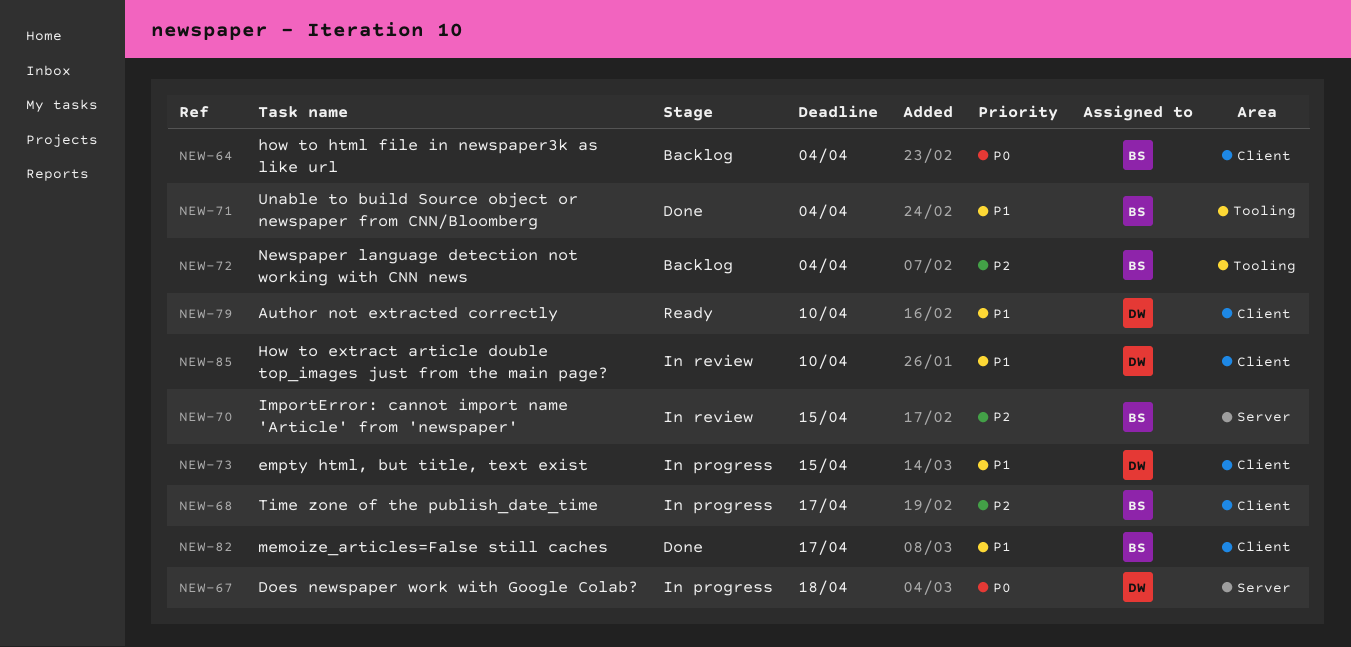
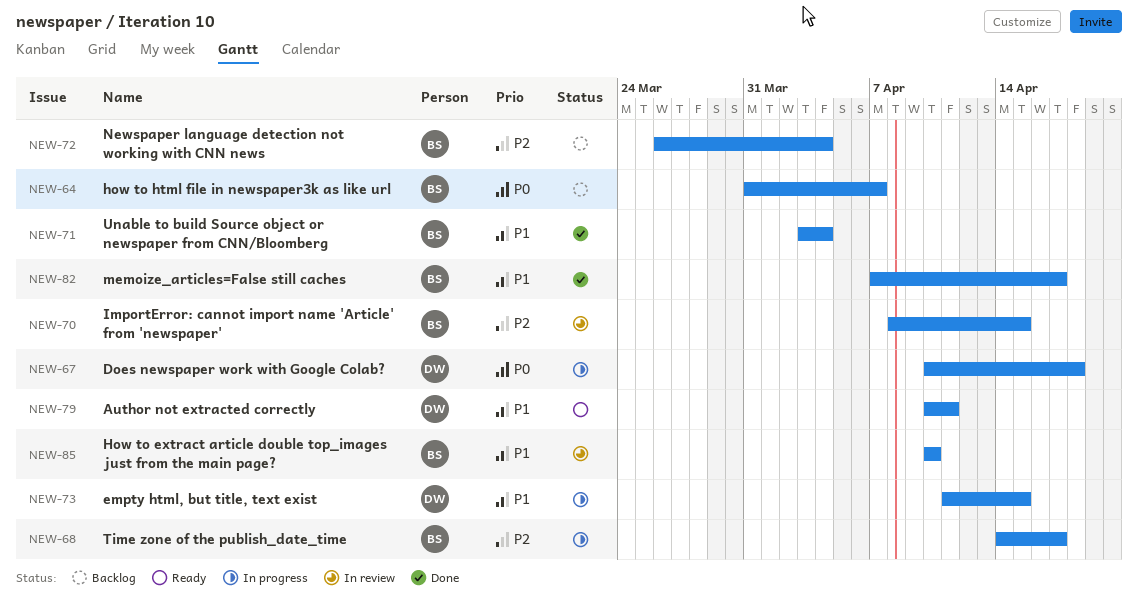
NEW-64, due: Apr 4 -> Apr 7
NEW-79, due: Apr 10 -> Apr 11
NEW-85, owner: DW -> BS

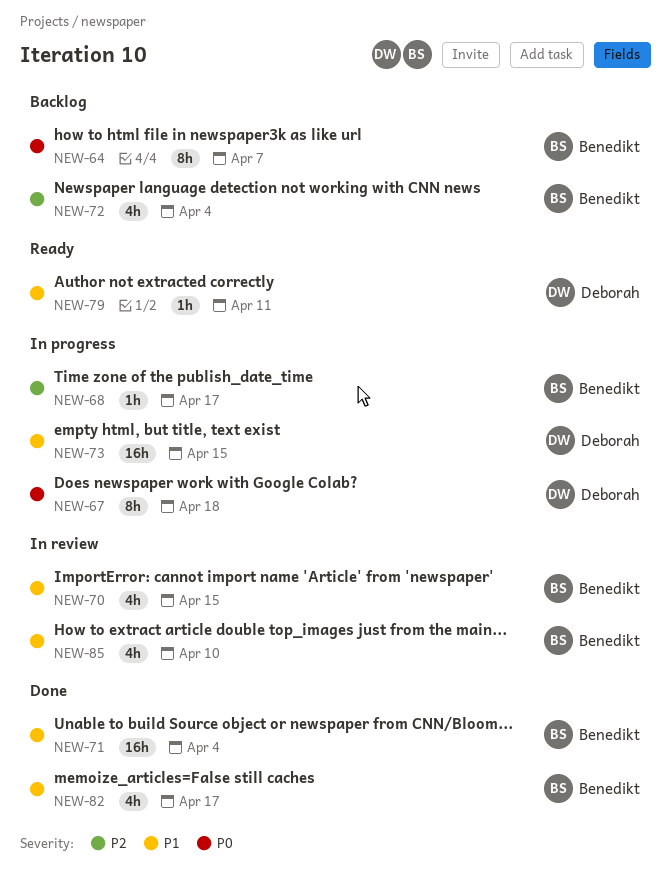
NEW-70, priority: P2 -> P1

